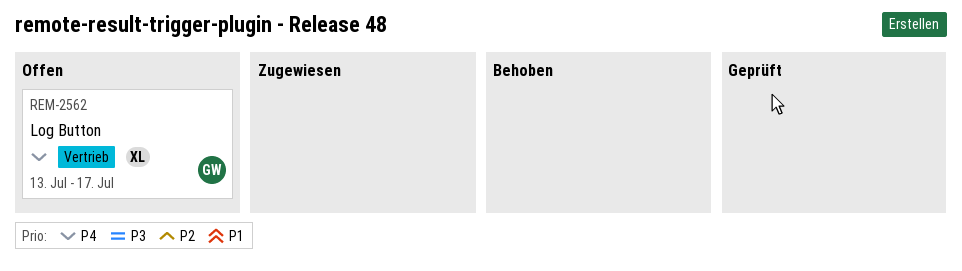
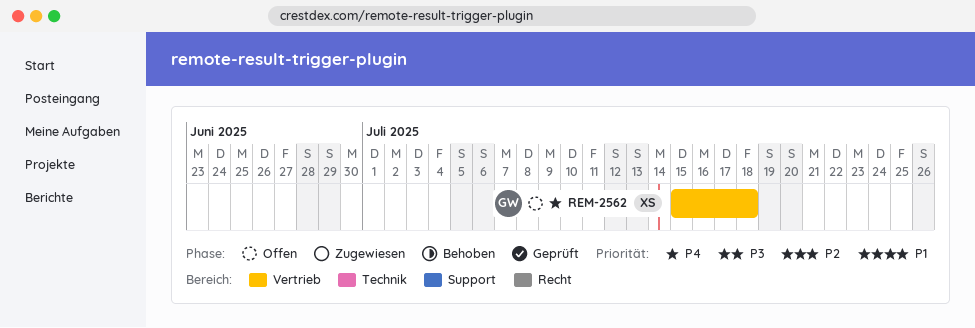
REM-2562, estimate: XL -> XS
REM-2562, start: Jul 13 -> Jul 15
REM-2562, due: Jul 17 -> Jul 18

